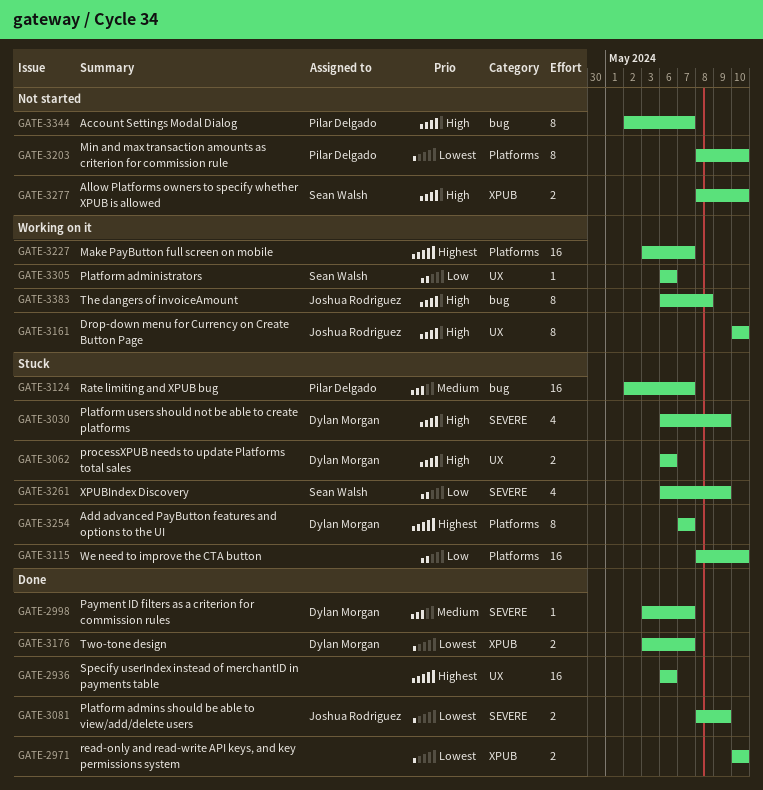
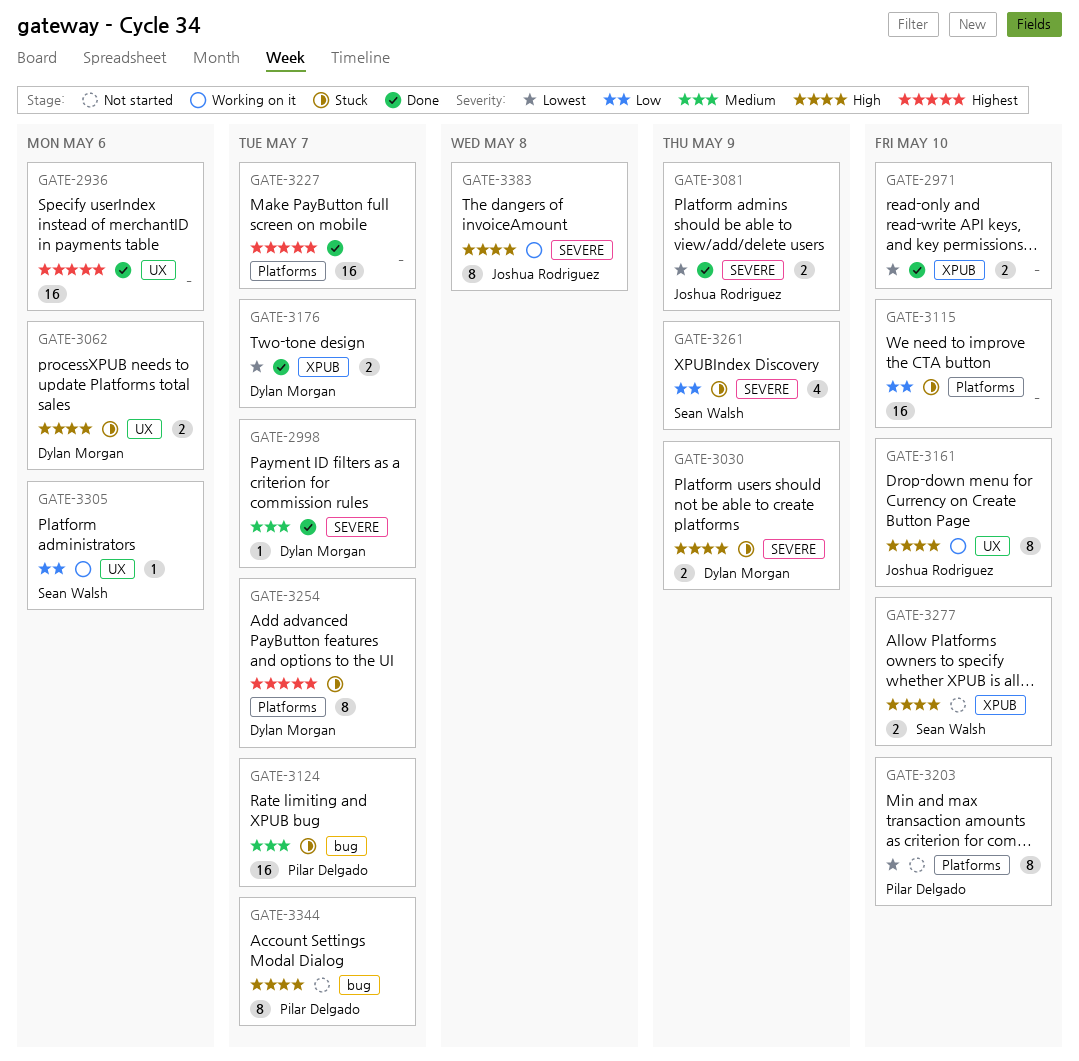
GATE-3030, estimate: 4 -> 2
GATE-3227, status: Working on it -> Done
GATE-3383, label: bug -> SEVERE

